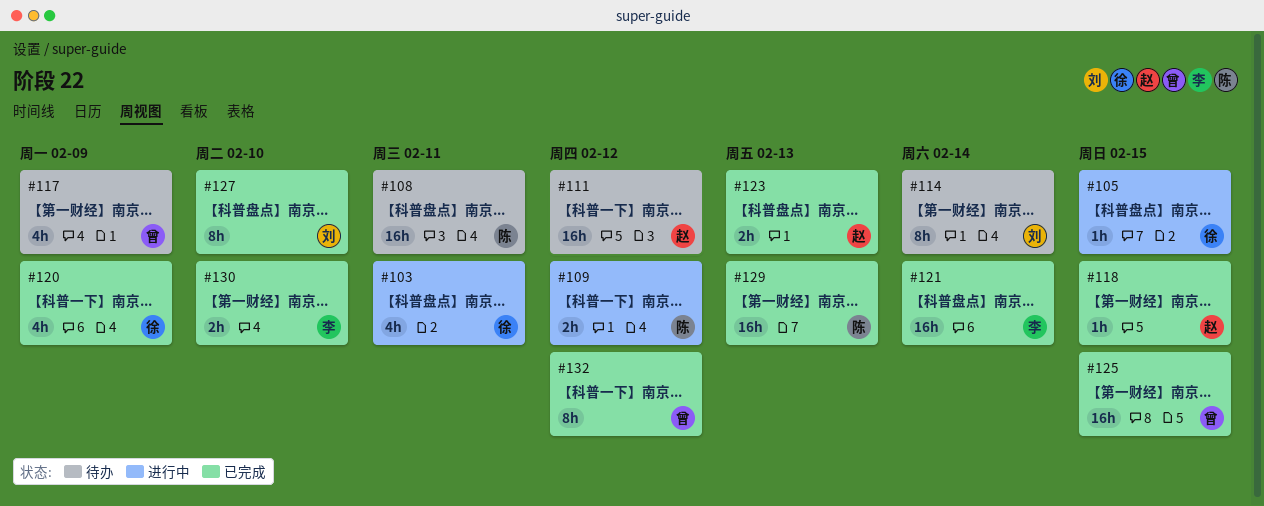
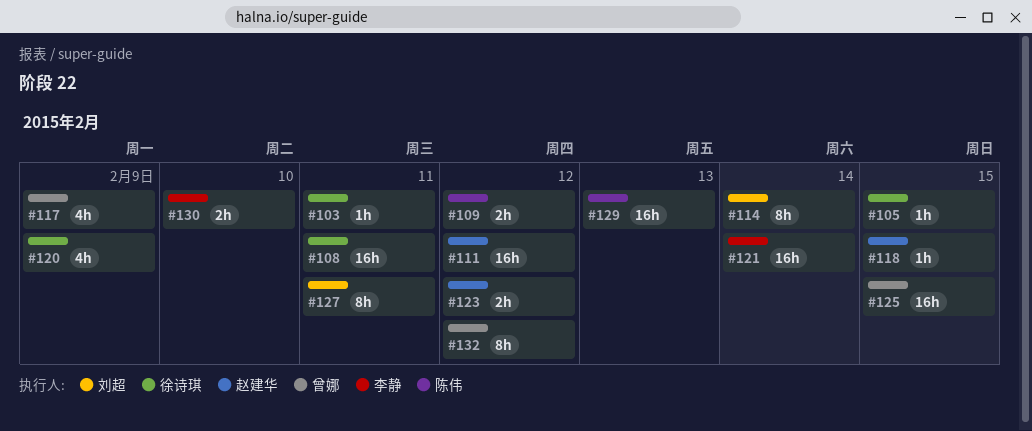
#103, estimate: 4h -> 1h
#108, owner: 陈伟 -> 徐诗琪
#123, due: Feb 13 -> Feb 12
#127, due: Feb 10 -> Feb 11

